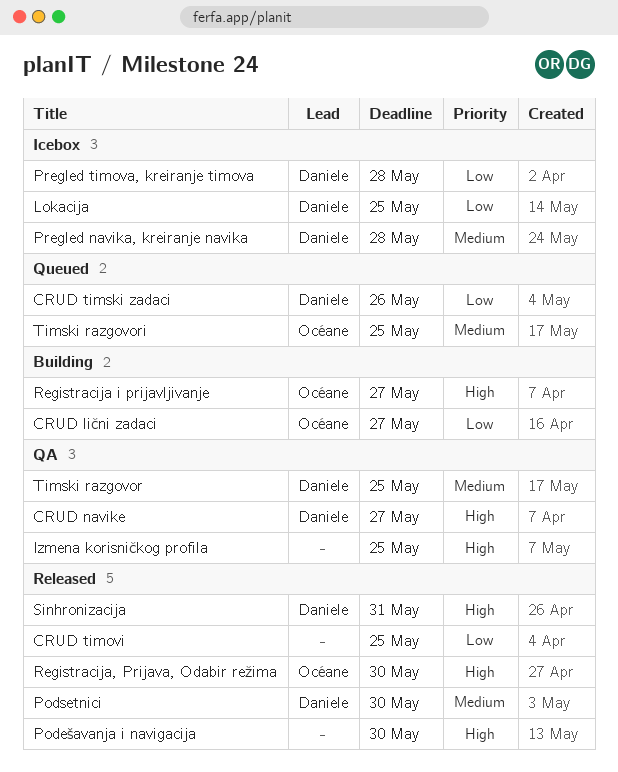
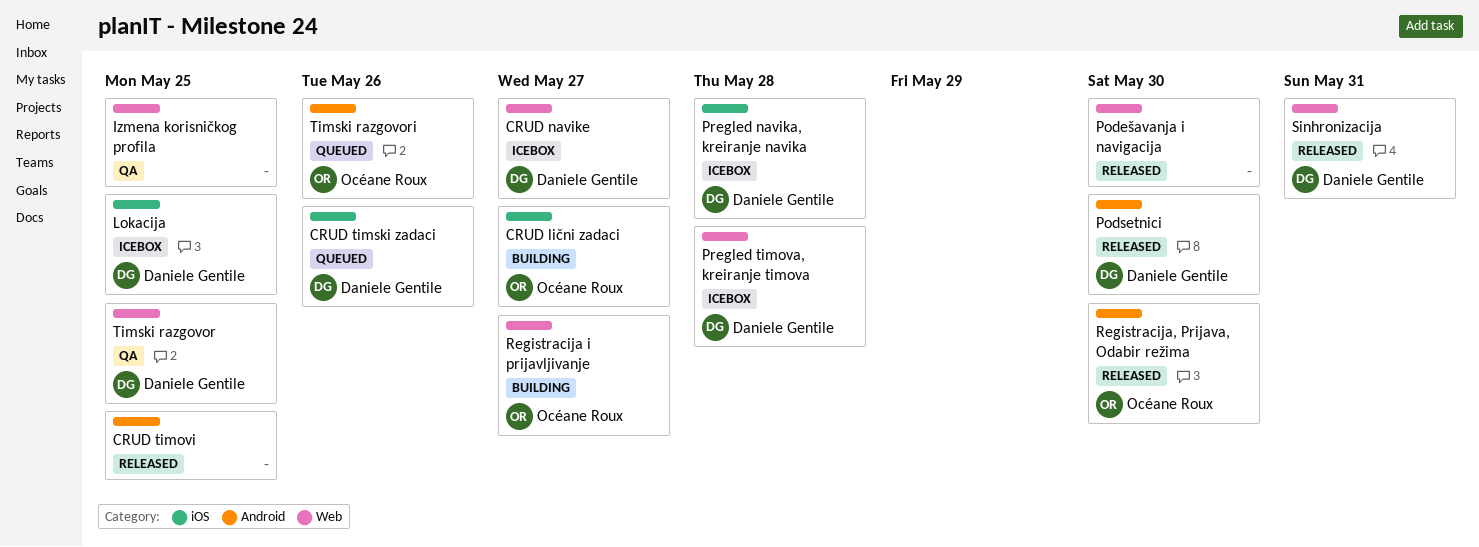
CRUD navike, status: QA -> Icebox
Timski razgovori, due: May 25 -> May 26

